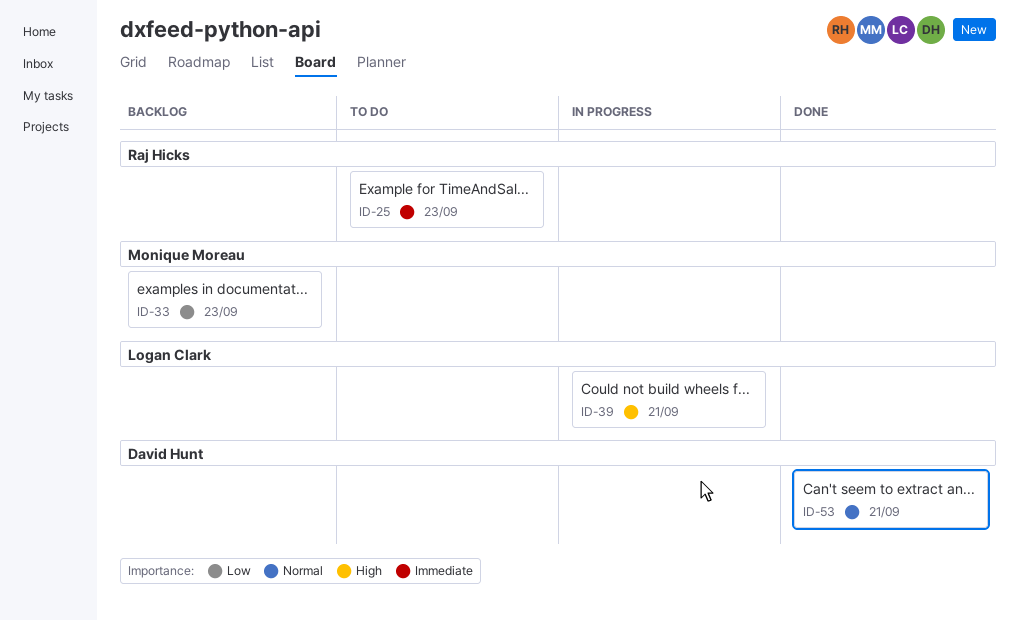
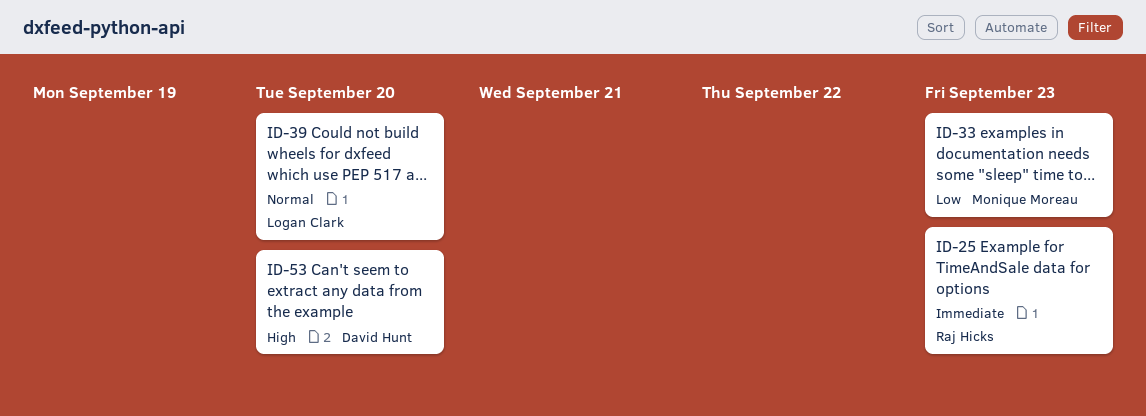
ID-39, priority: High -> Normal
ID-39, due: Sep 21 -> Sep 20
ID-53, priority: Normal -> High
ID-53, due: Sep 21 -> Sep 20

